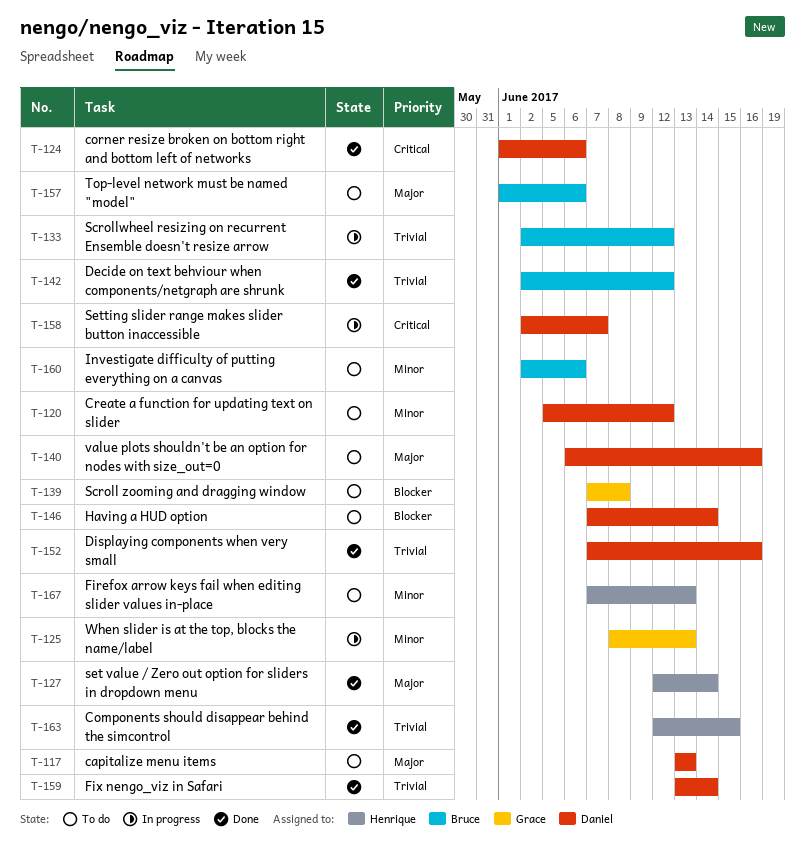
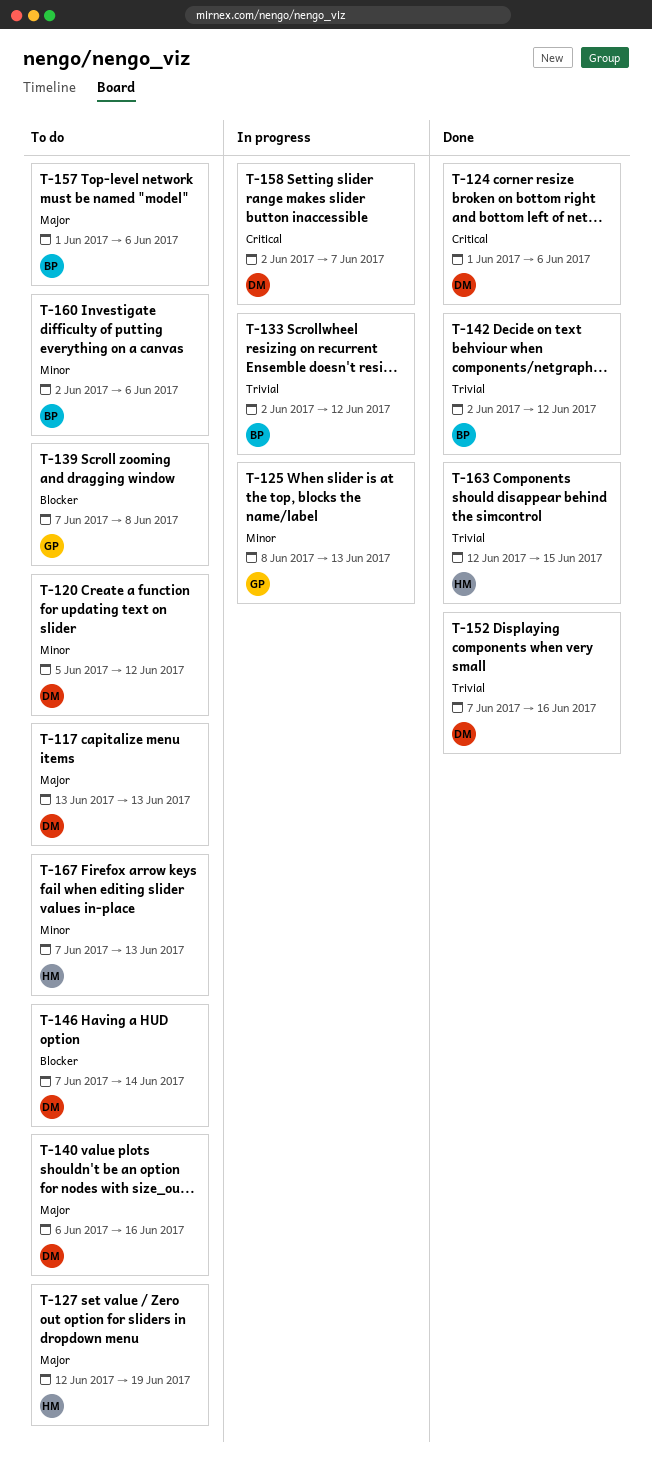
T-127, status: Done -> To do
T-127, due: Jun 14 -> Jun 19
T-159: present -> none

